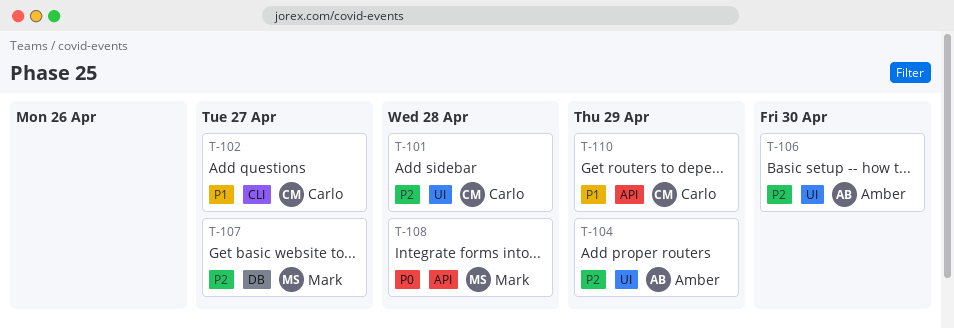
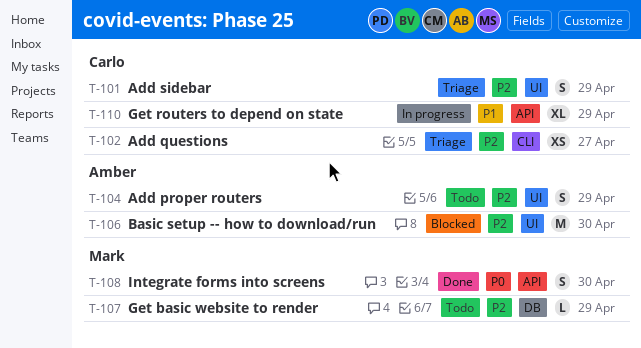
T-101, due: Apr 28 -> Apr 29
T-102, priority: P1 -> P2
T-107, due: Apr 27 -> Apr 29
T-108, due: Apr 28 -> Apr 30

